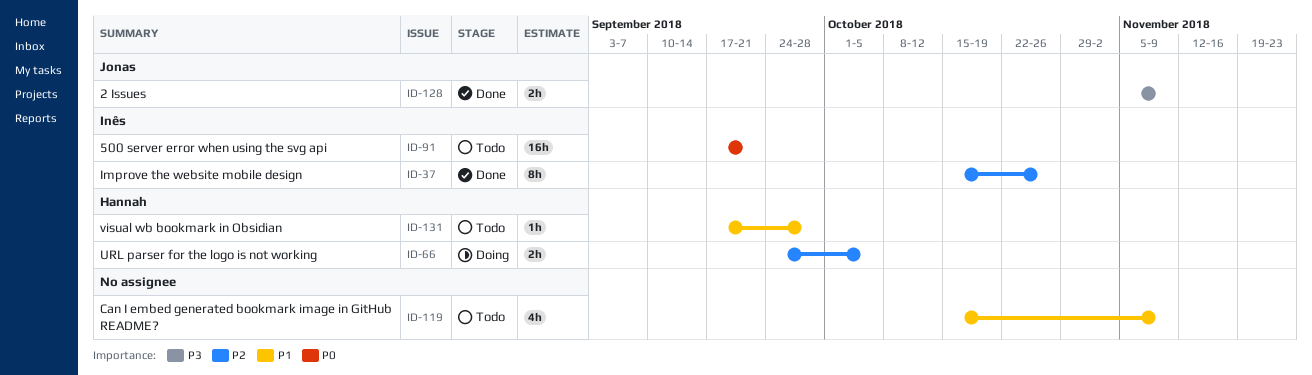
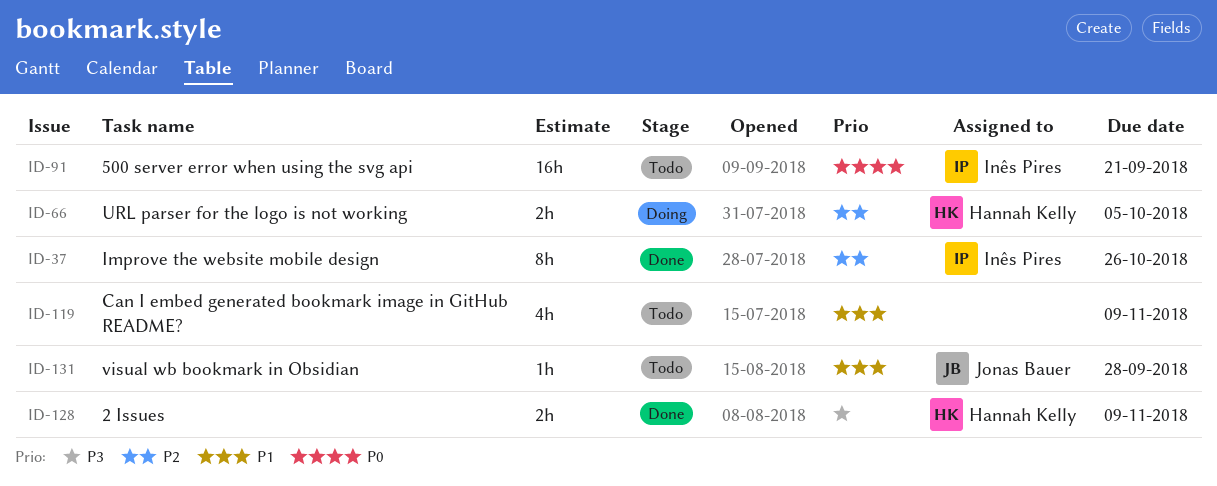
ID-128, owner: Jonas Bauer -> Hannah Kelly
ID-131, owner: Hannah Kelly -> Jonas Bauer

